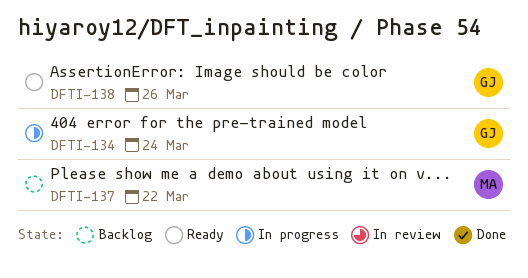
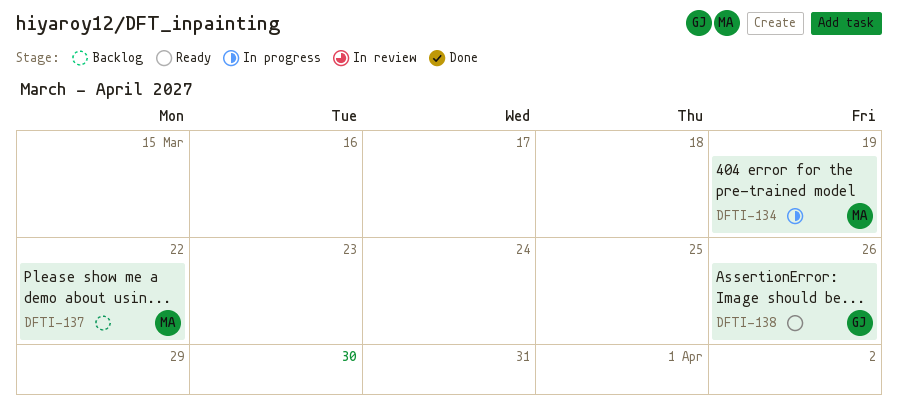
DFTI-134, owner: GJ -> MA
DFTI-134, due: Mar 24 -> Mar 19

